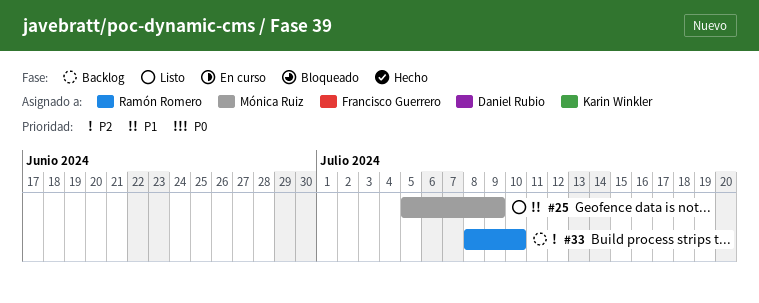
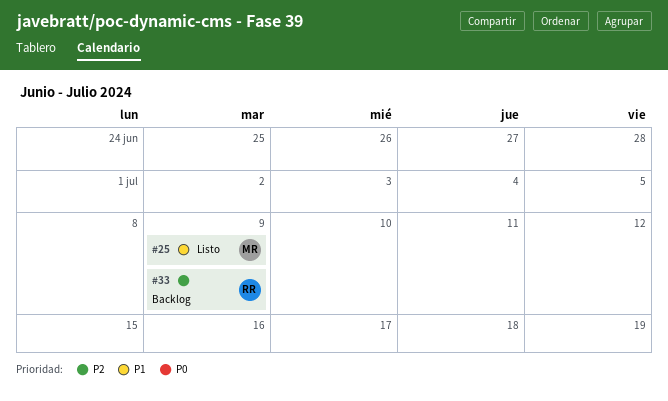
#33, due: Jul 10 -> Jul 9

